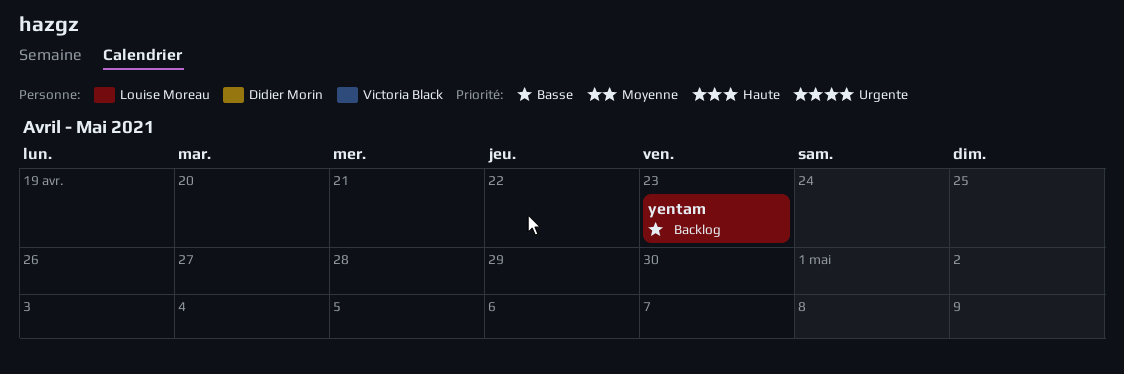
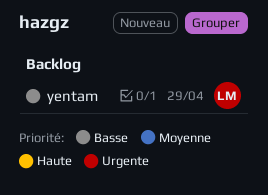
yentam, due: Apr 23 -> Apr 29

